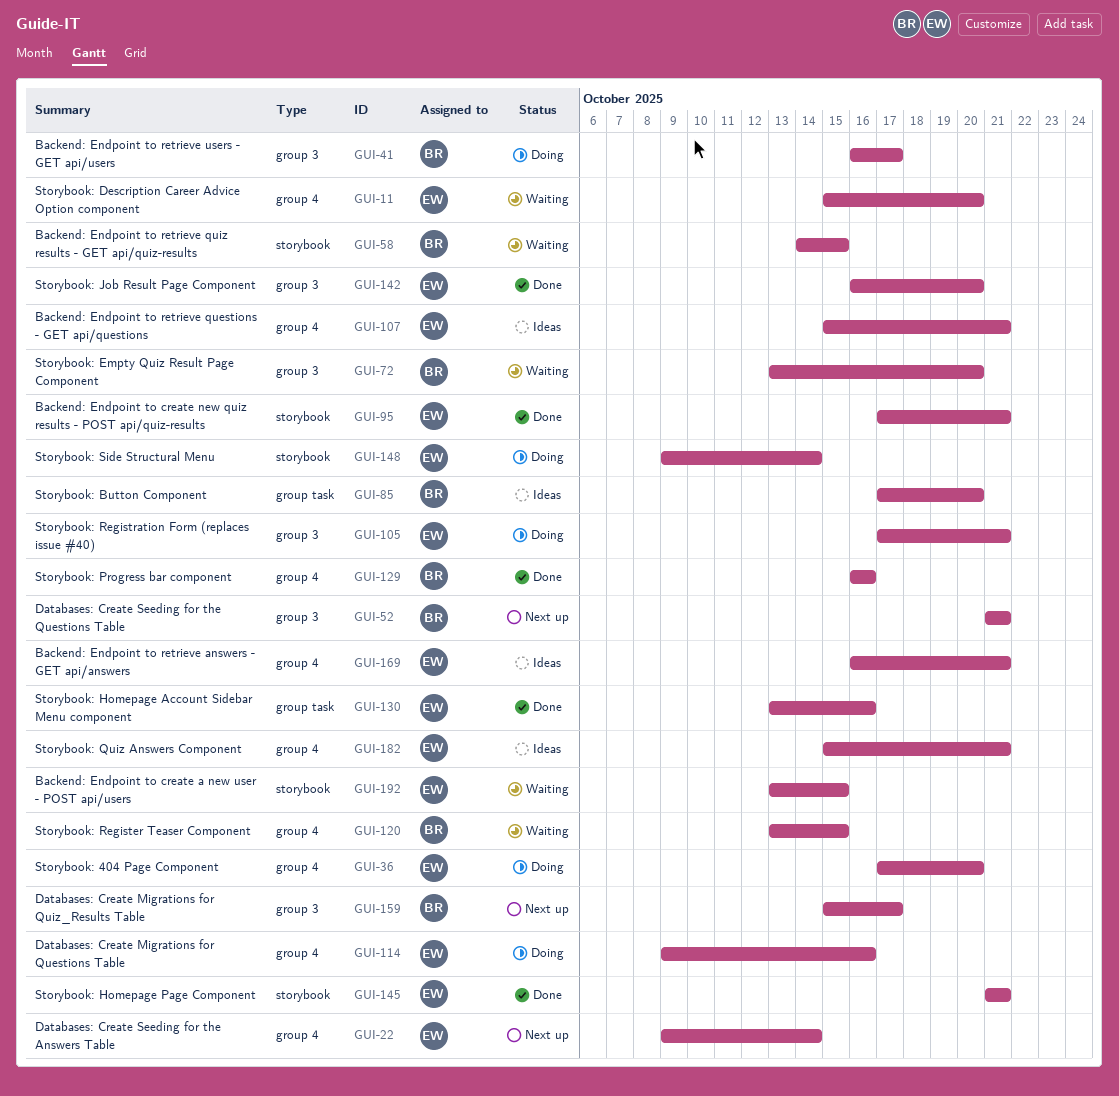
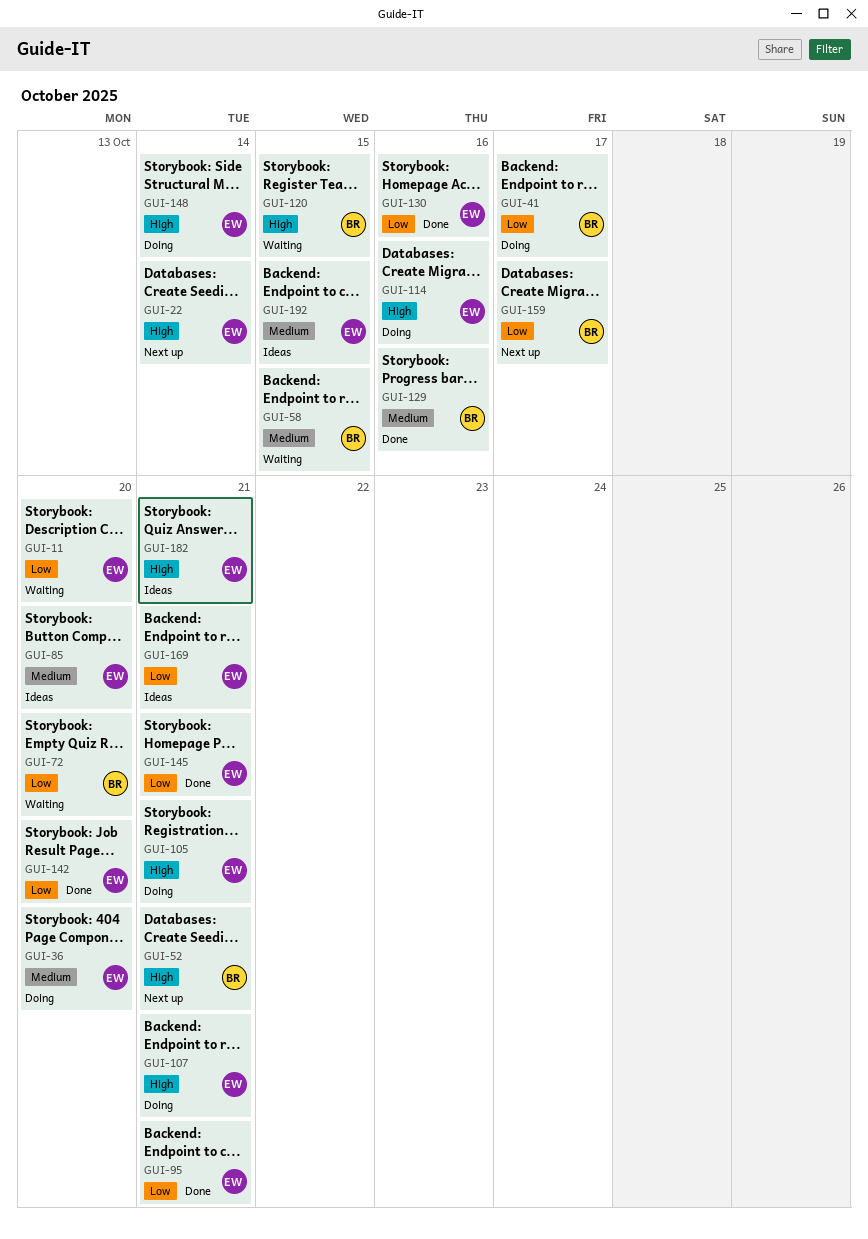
GUI-85, owner: BR -> EW
GUI-107, status: Ideas -> Doing
GUI-192, status: Waiting -> Ideas

